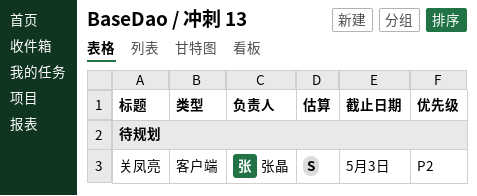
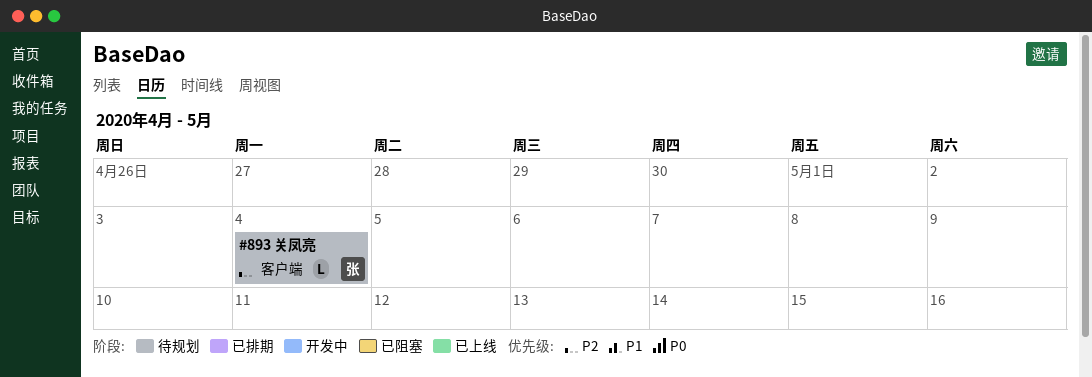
关凤亮, estimate: S -> L
关凤亮, due: May 3 -> May 4

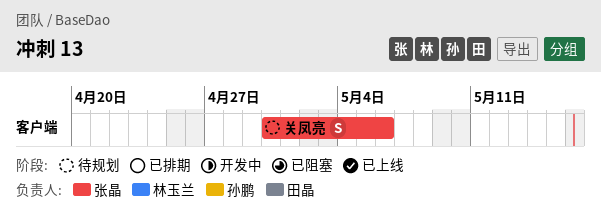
关凤亮, estimate: L -> S
关凤亮, due: May 4 -> May 6

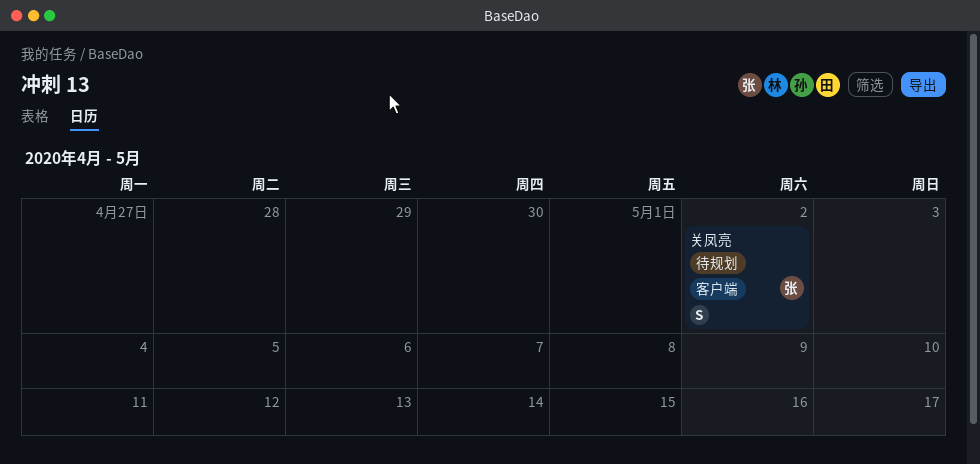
关凤亮, due: May 6 -> May 2

